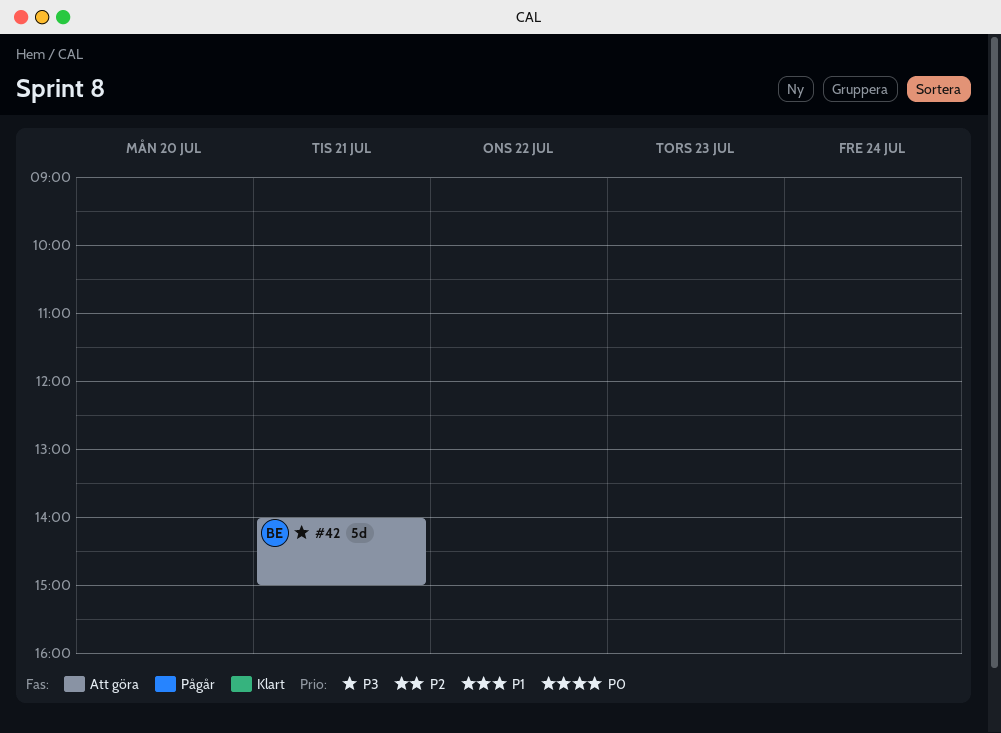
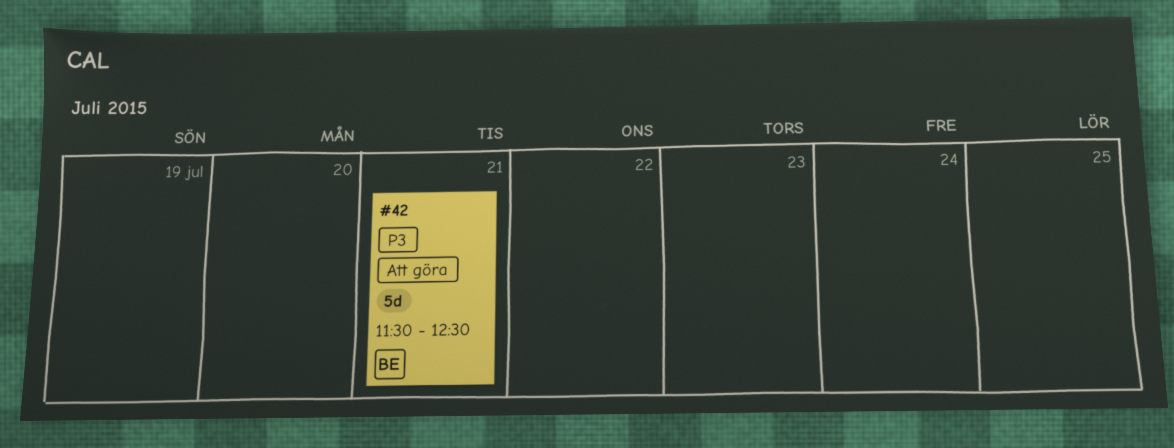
#42, begins: 14:00 -> 11:30
#42, ends: 15:00 -> 12:30

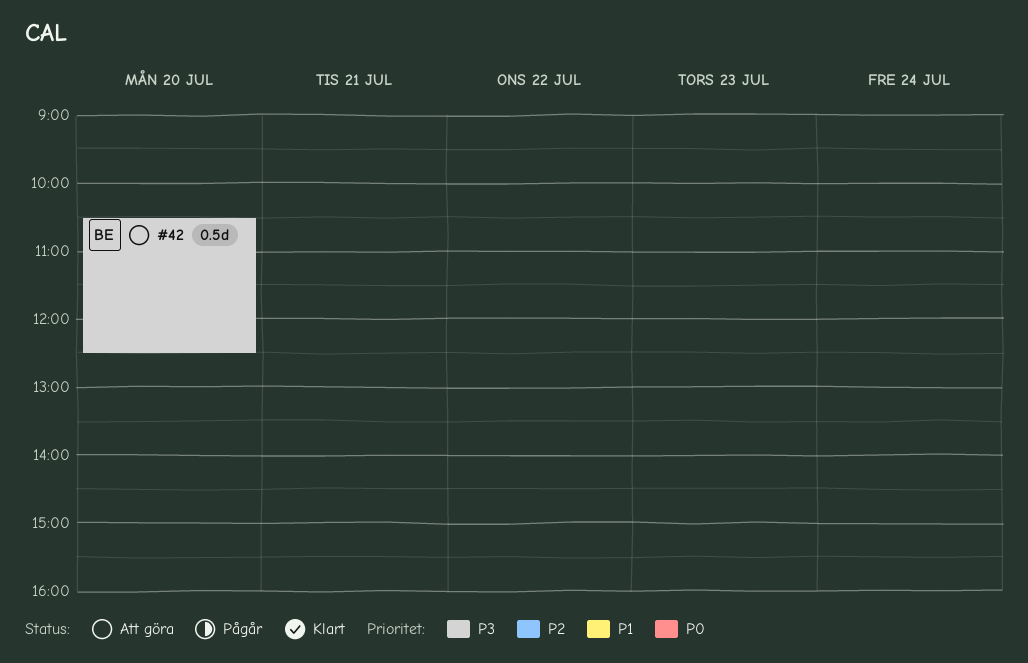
#42, estimate: 5d -> 0.5d
#42, day: Jul 21 -> Jul 20
#42, begins: 11:30 -> 10:30

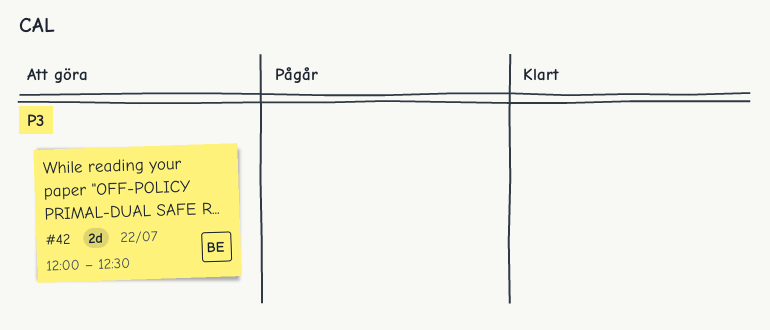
#42, estimate: 0.5d -> 2d
#42, day: Jul 20 -> Jul 22
#42, begins: 10:30 -> 12:00

